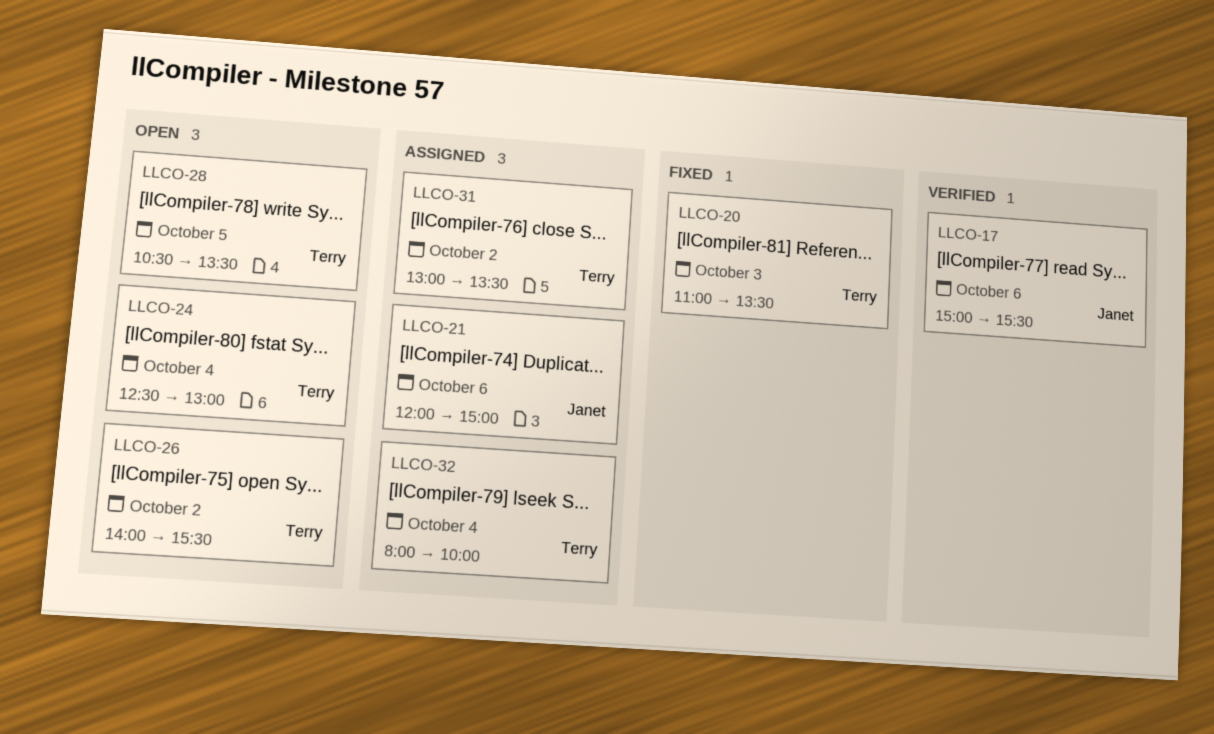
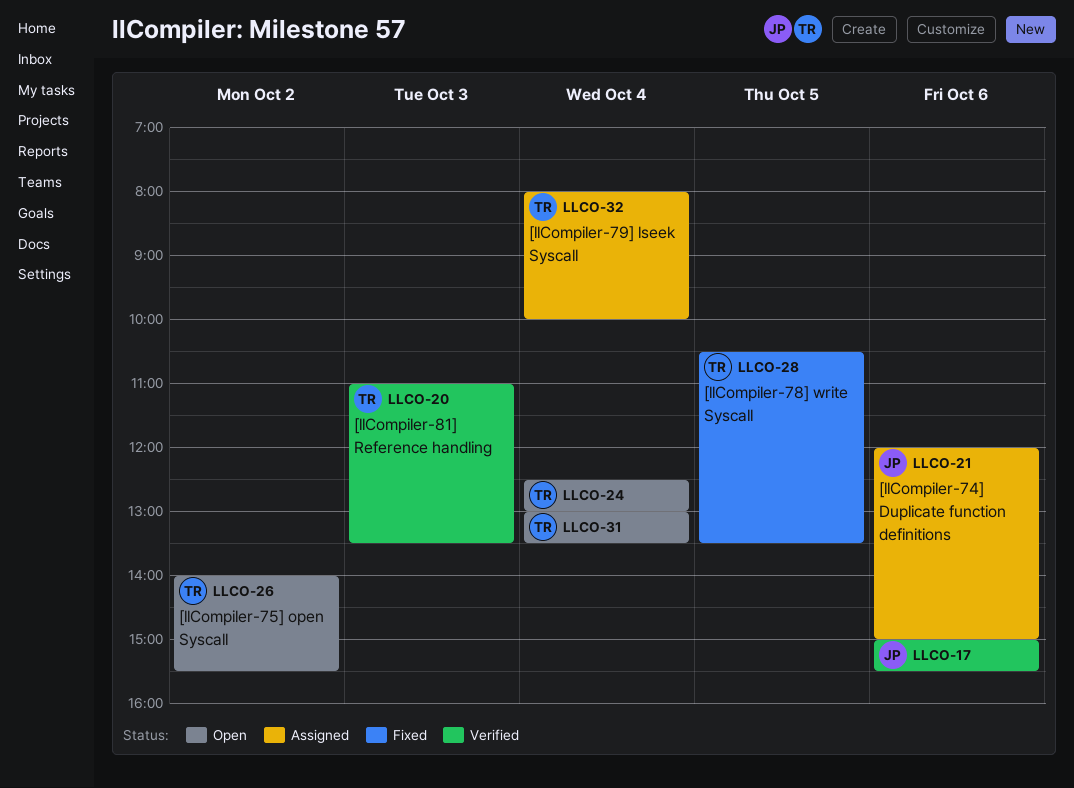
LLCO-20, status: Fixed -> Verified
LLCO-28, status: Open -> Fixed
LLCO-31, status: Assigned -> Open
LLCO-31, day: Oct 2 -> Oct 4

